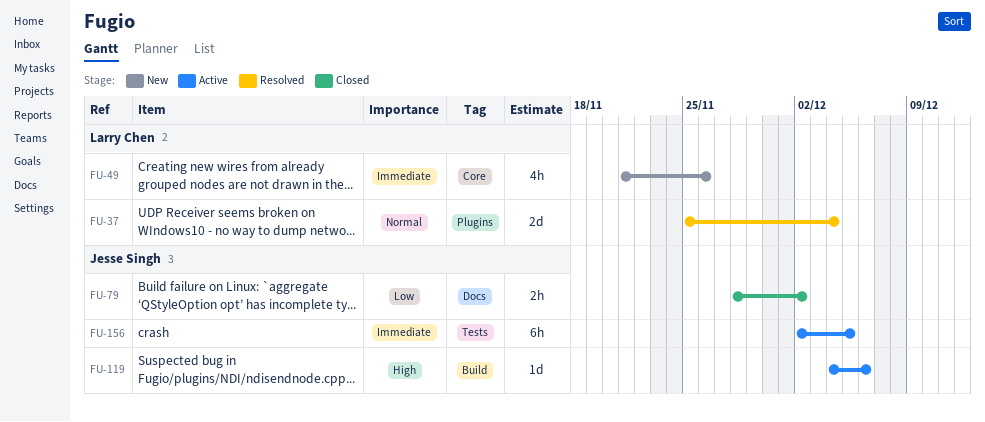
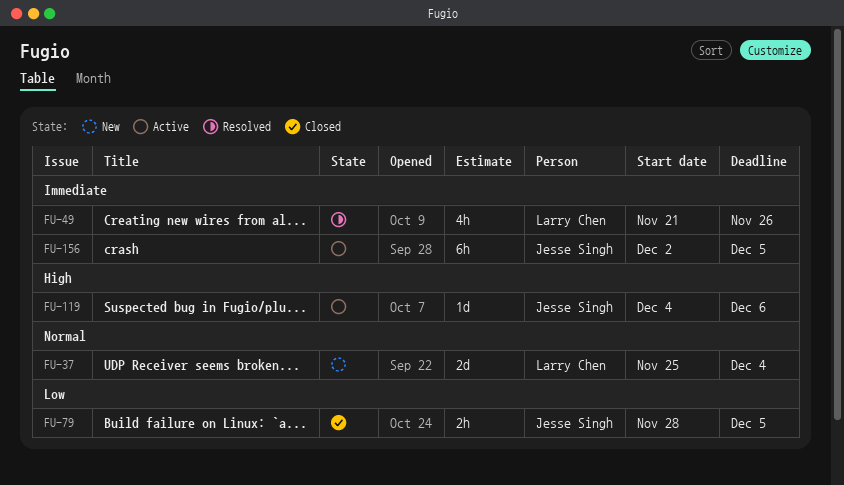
FU-37, status: Resolved -> New
FU-49, status: New -> Resolved
FU-79, due: Dec 2 -> Dec 5

